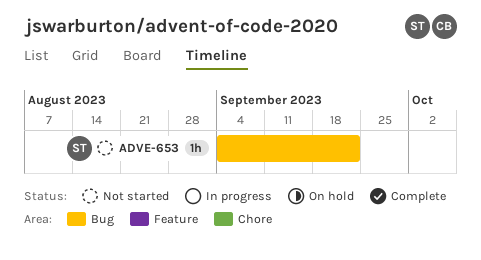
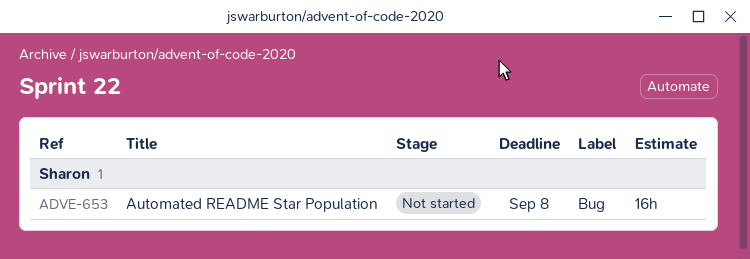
ADVE-653, estimate: 1h -> 16h
ADVE-653, due: Sep 22 -> Sep 8

